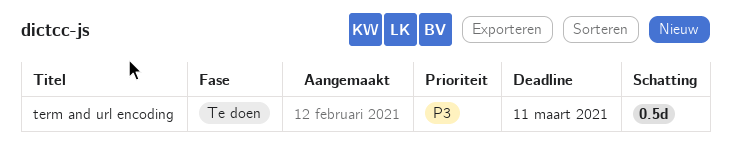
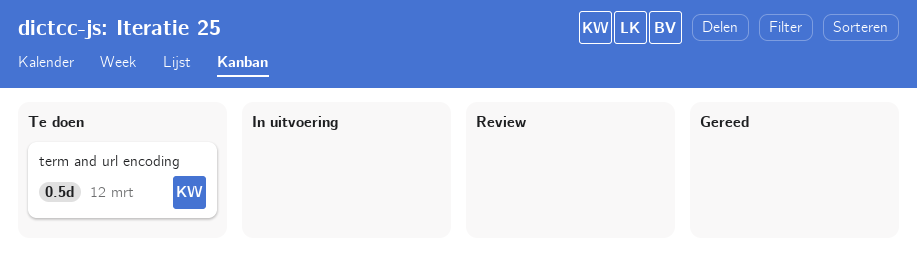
term and url encoding, due: Mar 11 -> Mar 12

